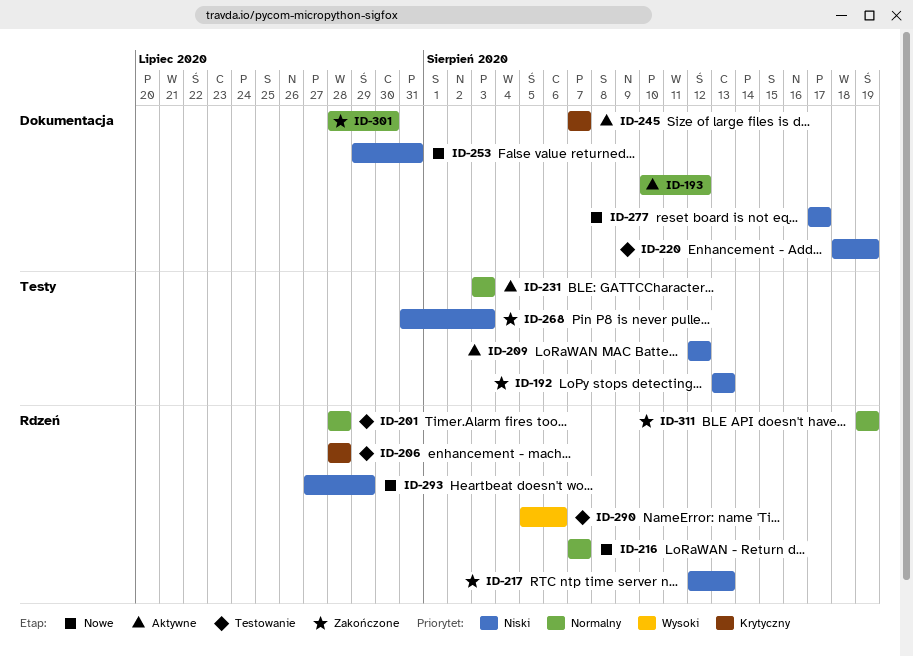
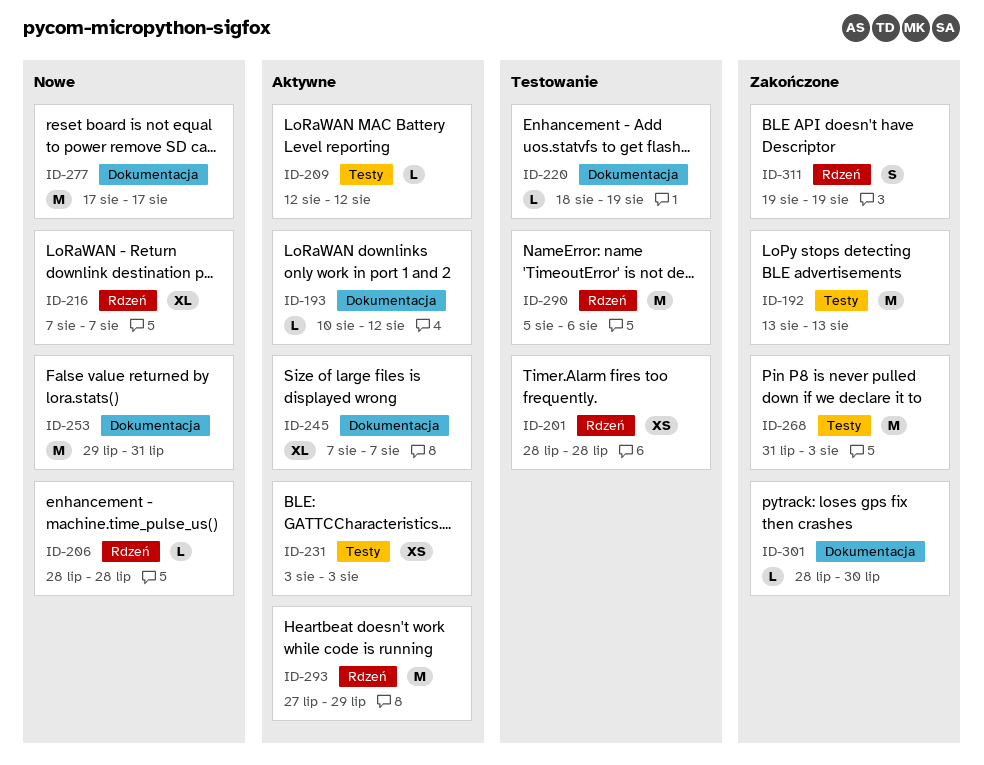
ID-206, status: Testowanie -> Nowe
ID-217: present -> none
ID-293, status: Nowe -> Aktywne

